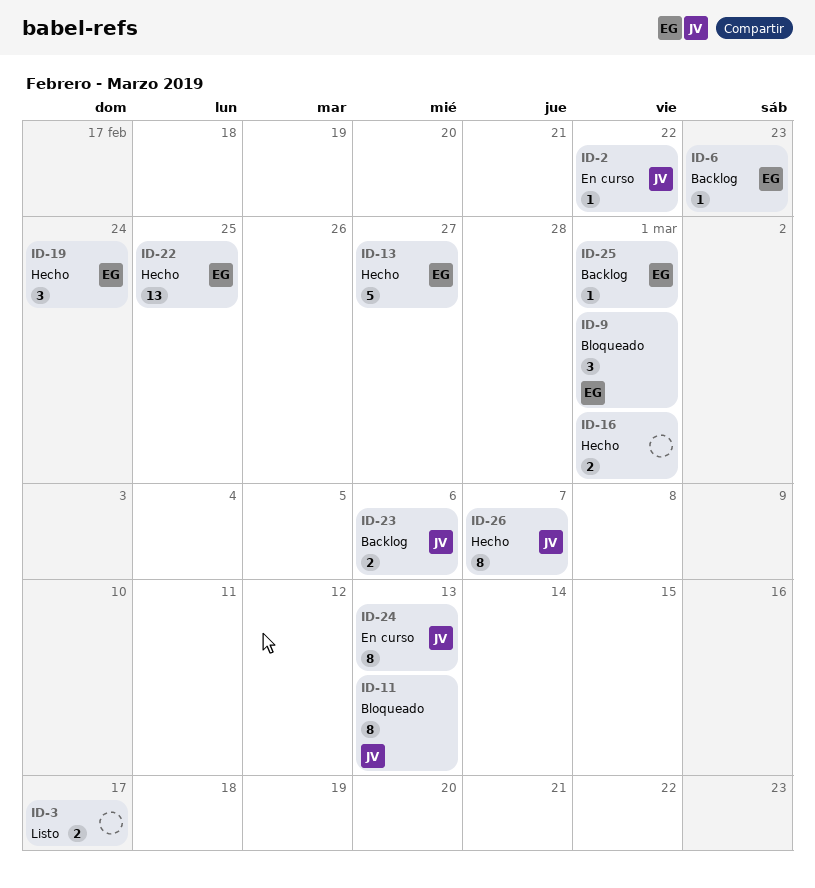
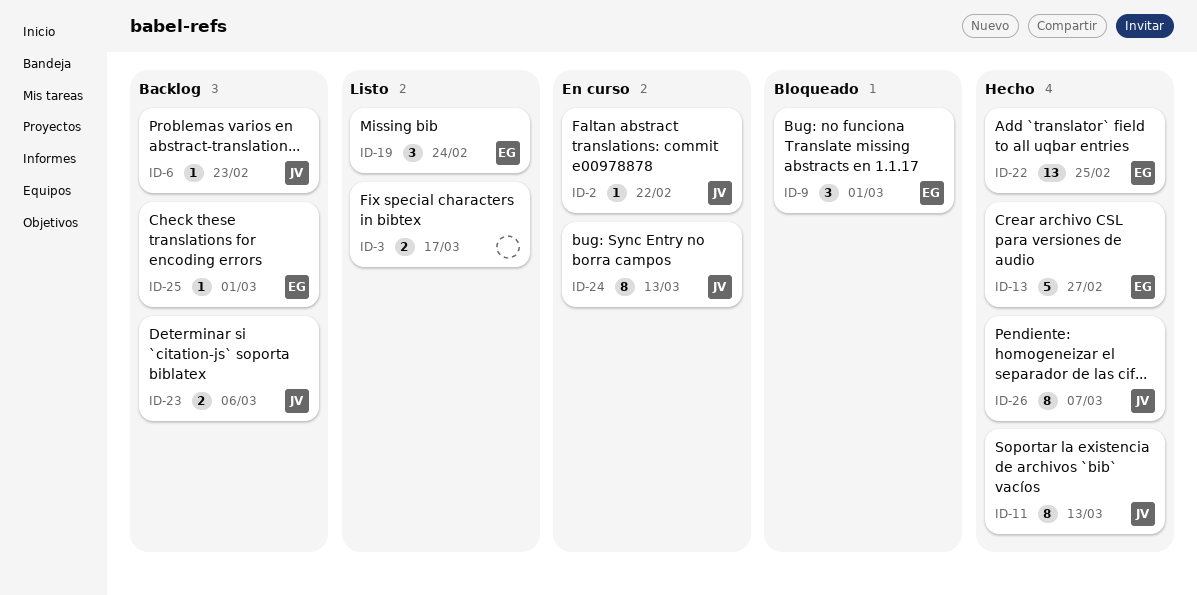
ID-6, owner: EG -> JV
ID-11, status: Bloqueado -> Hecho
ID-16: present -> none
ID-19, status: Hecho -> Listo

